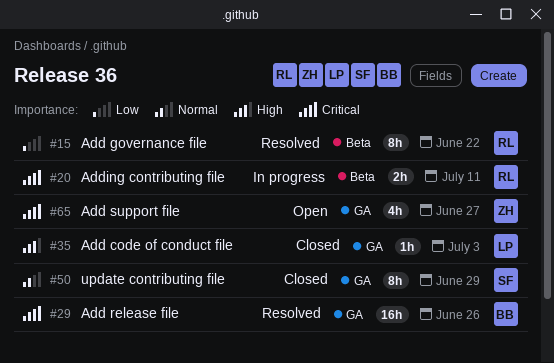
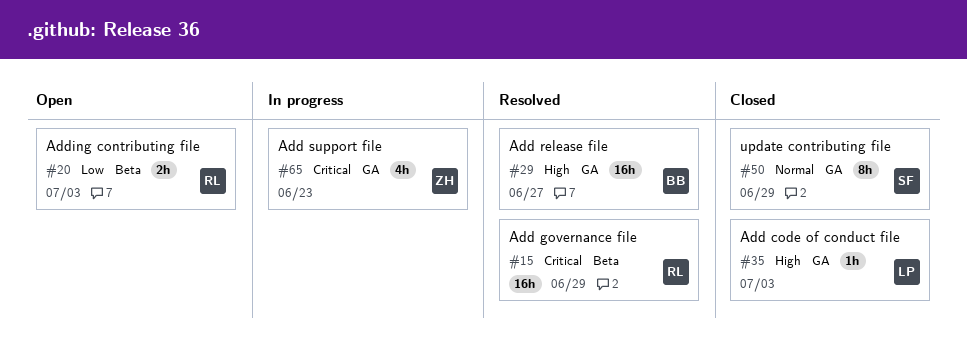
#15, priority: Low -> Critical
#15, estimate: 8h -> 16h
#15, due: Jun 22 -> Jun 29
#20, status: In progress -> Open
#20, priority: Critical -> Low
#20, due: Jul 11 -> Jul 3
#29, priority: Critical -> High
#29, due: Jun 26 -> Jun 27
#65, status: Open -> In progress
#65, due: Jun 27 -> Jun 23

